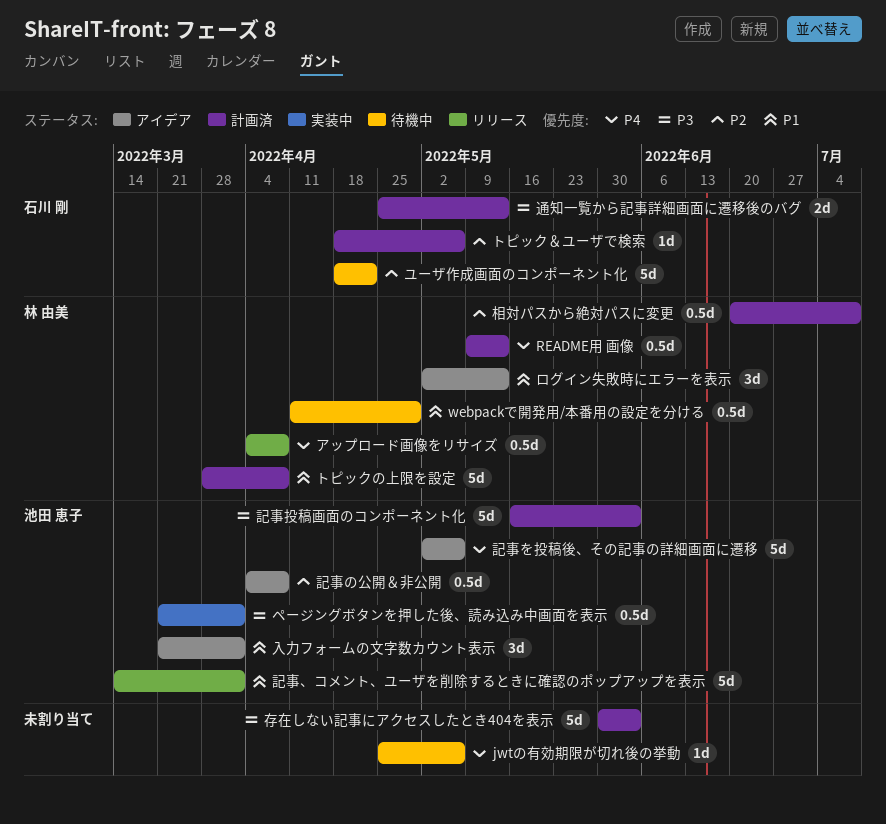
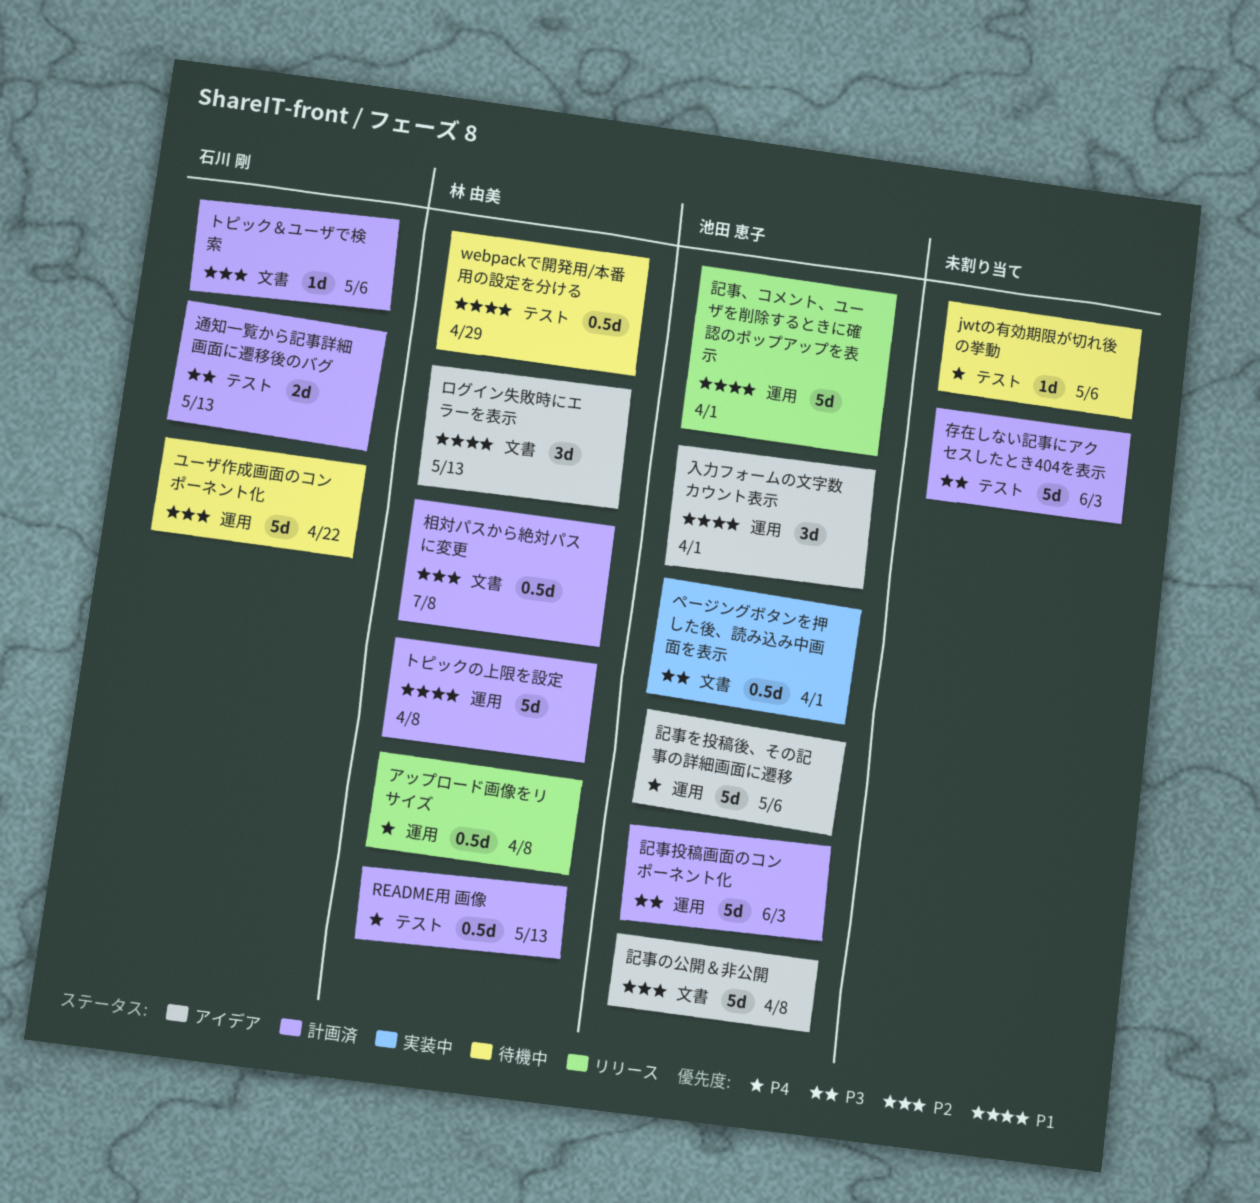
記事の公開＆非公開, estimate: 0.5d -> 5d

